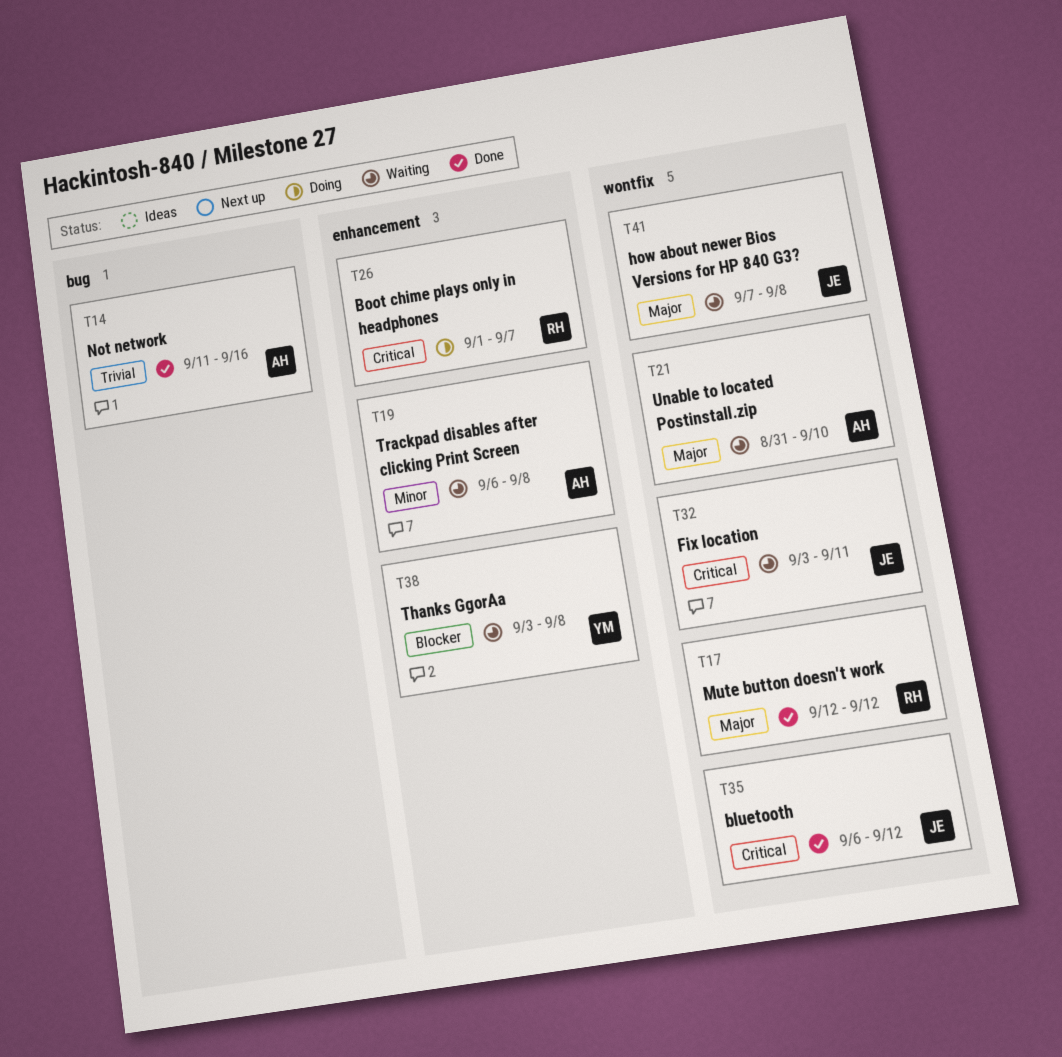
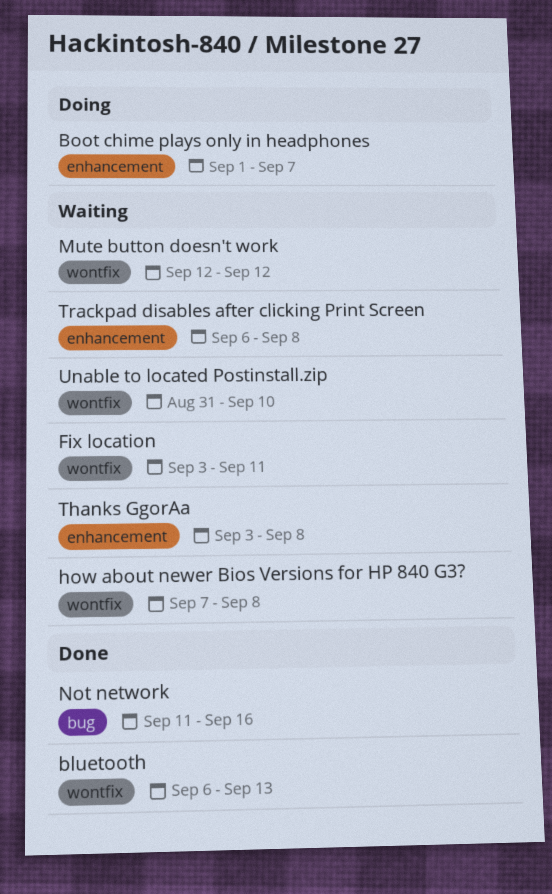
bluetooth, due: Sep 12 -> Sep 13
Mute button doesn't work, status: Done -> Waiting

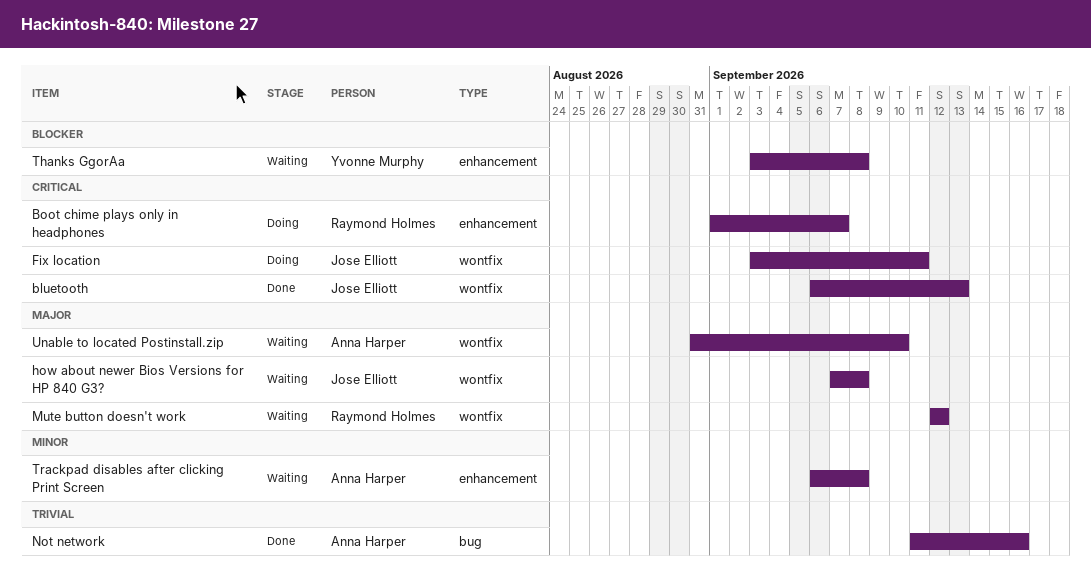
Fix location, status: Waiting -> Doing

